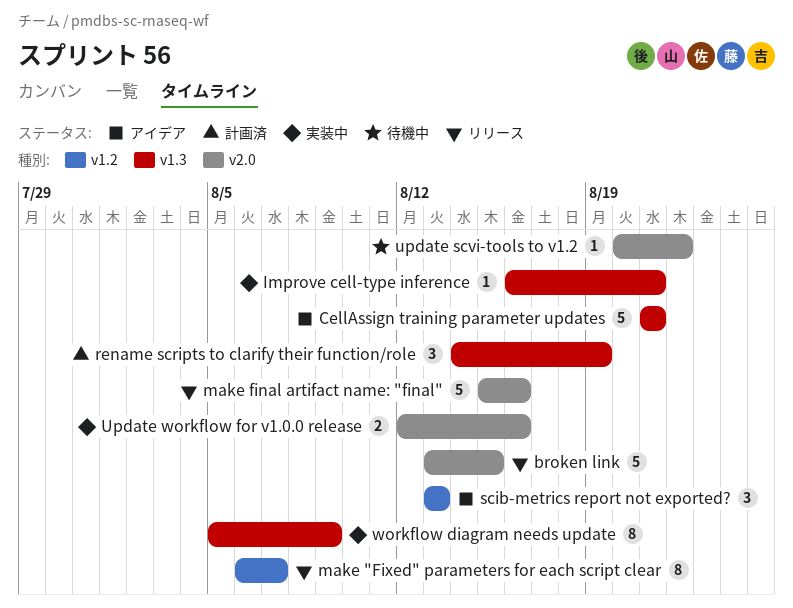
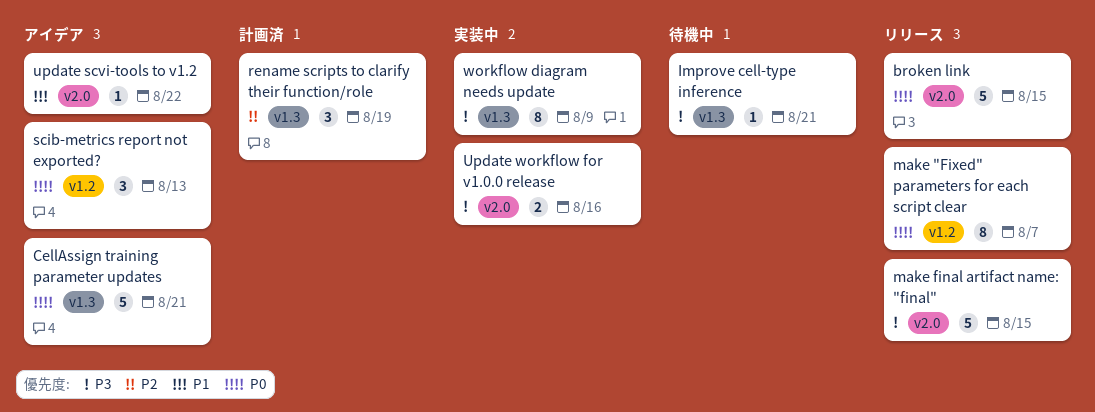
Improve cell-type inference, status: 実装中 -> 待機中
make final artifact name: "final", due: Aug 16 -> Aug 15
update scvi-tools to v1.2, status: 待機中 -> アイデア

